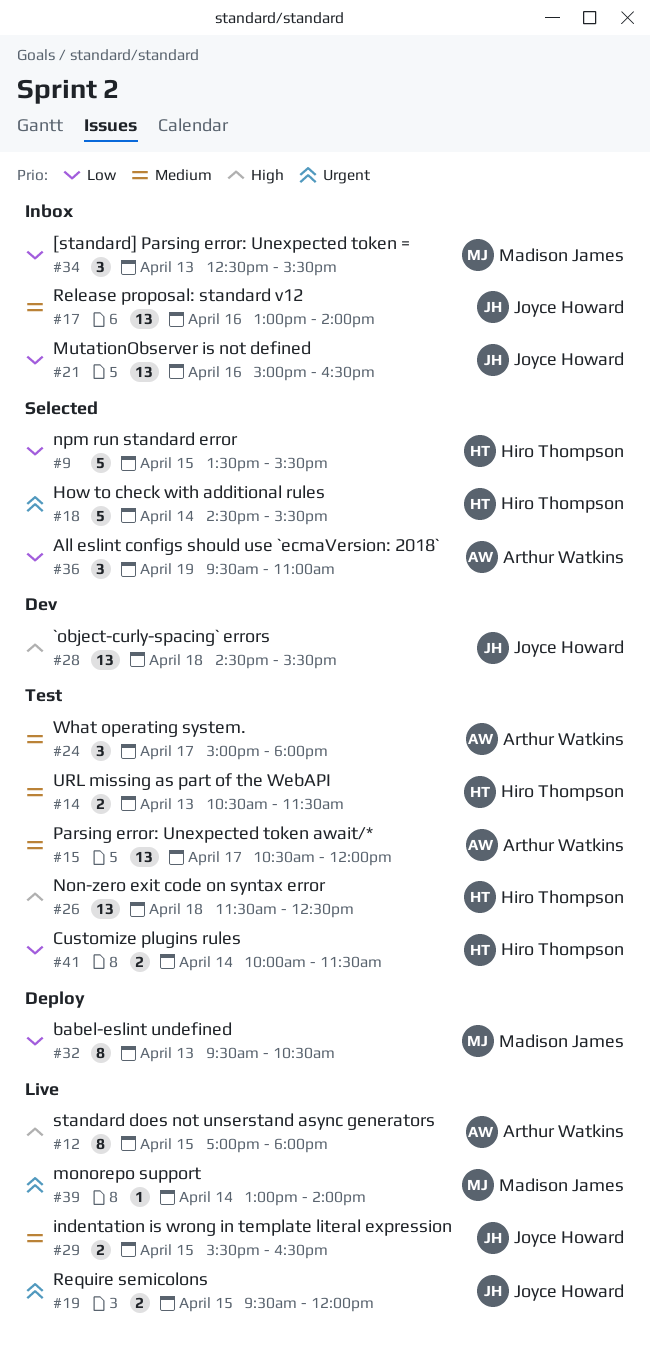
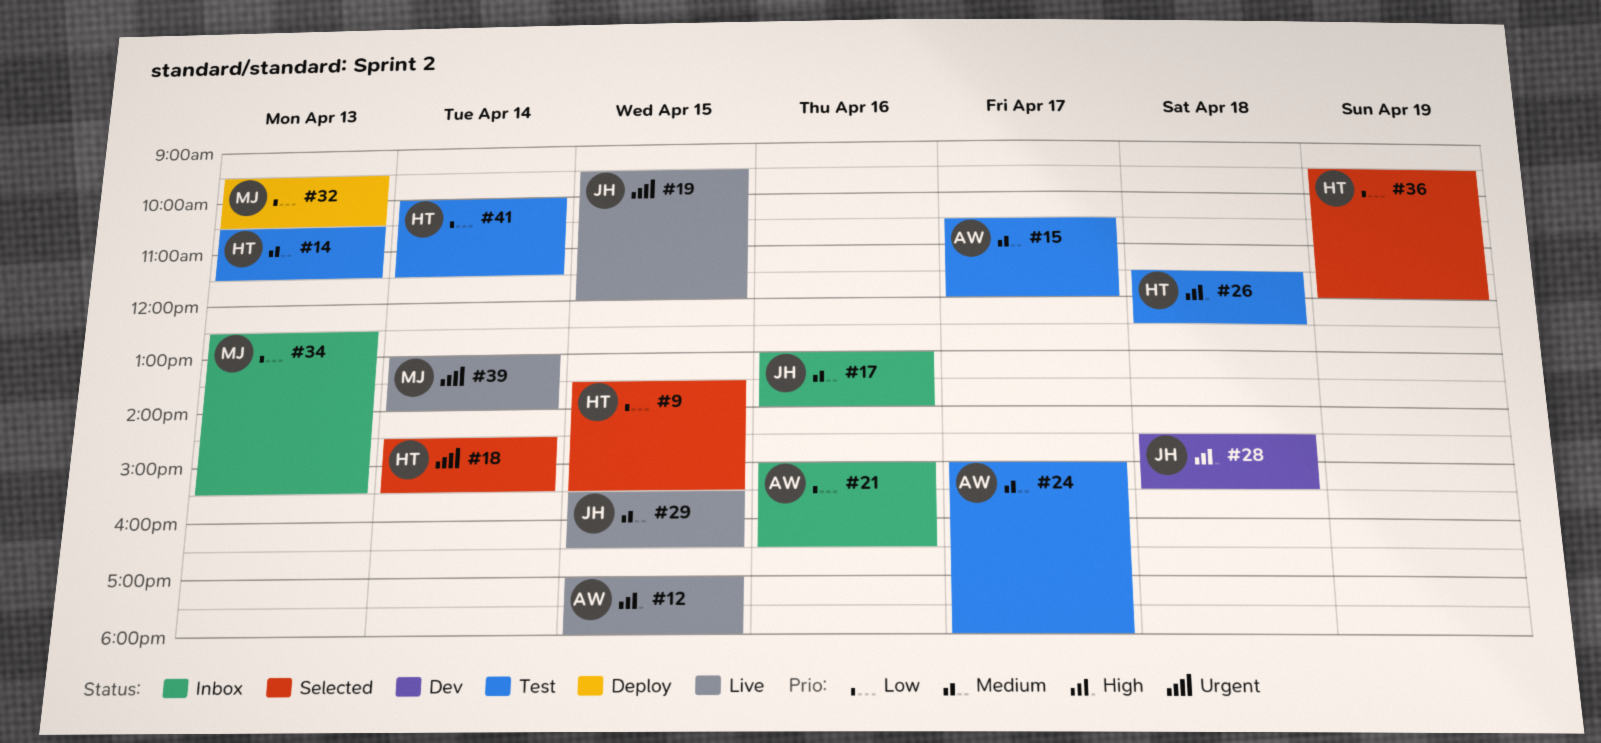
#21, owner: Joyce Howard -> Arthur Watkins
#36, owner: Arthur Watkins -> Hiro Thompson
#36, ends: 11:00 -> 12:00

